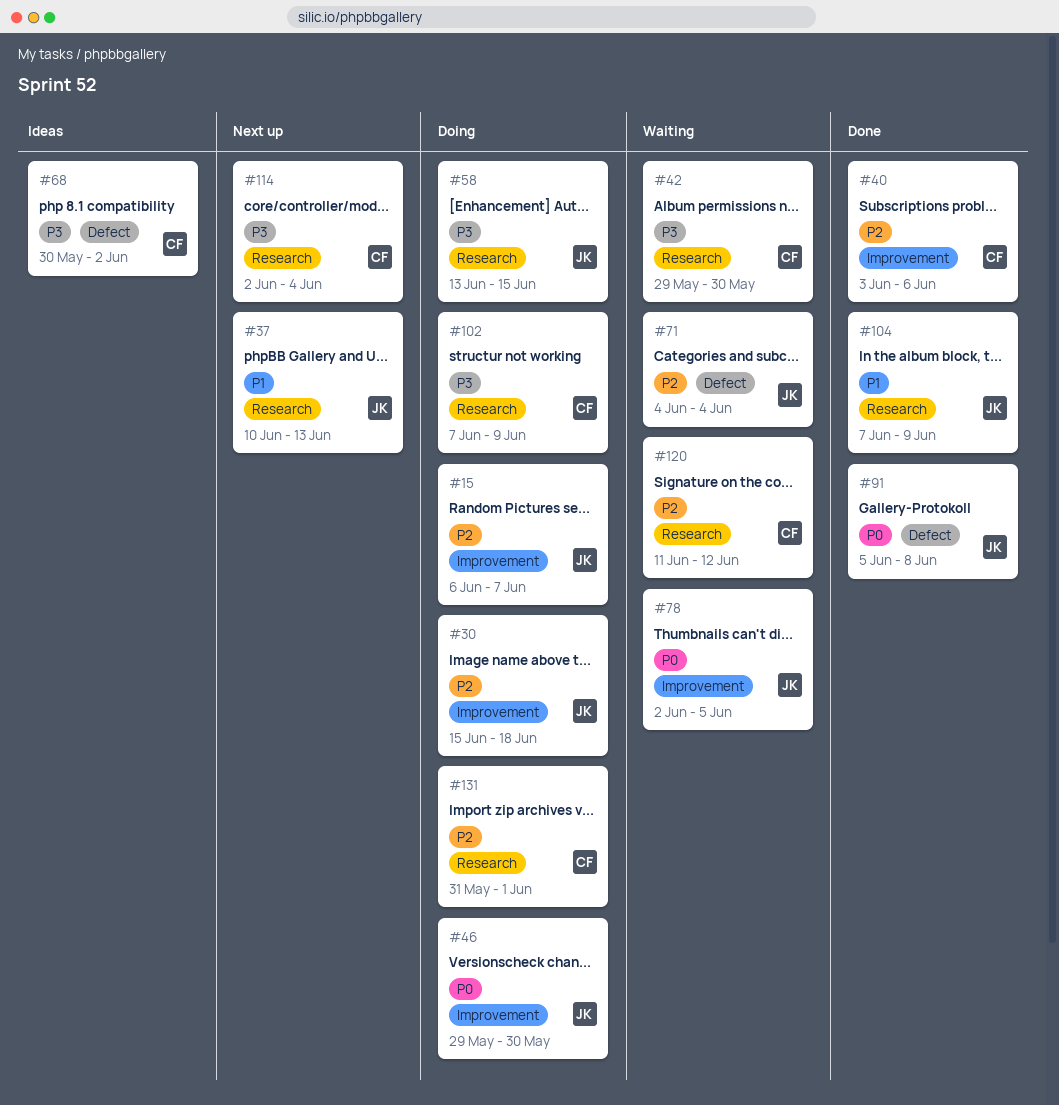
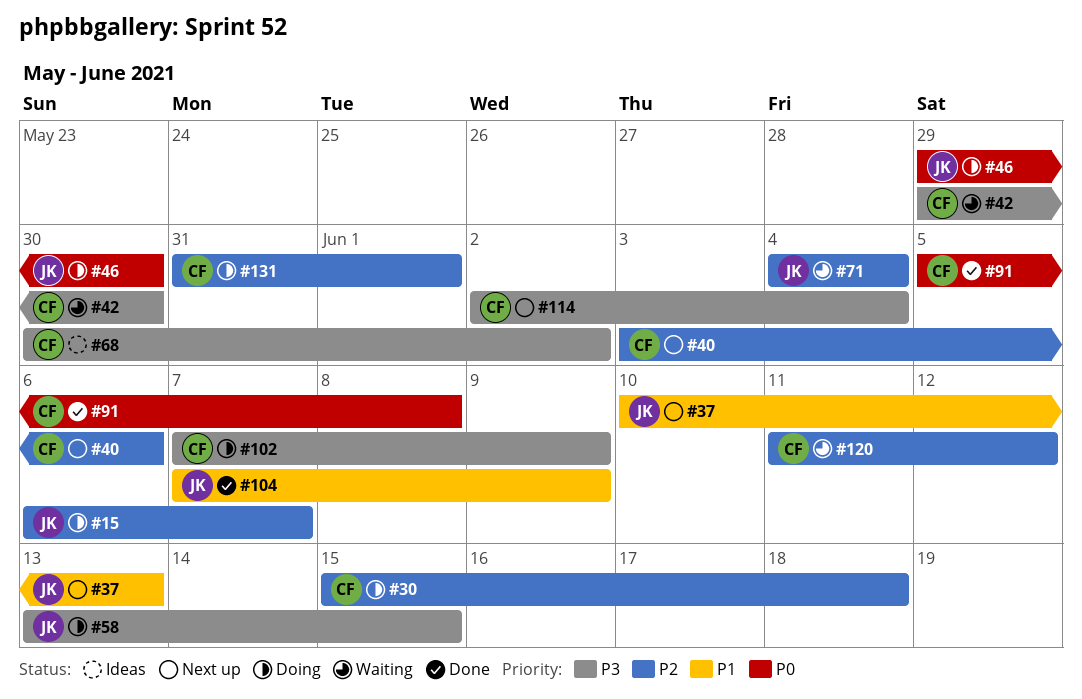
#30, owner: JK -> CF
#40, status: Done -> Next up
#78: present -> none
#91, owner: JK -> CF

